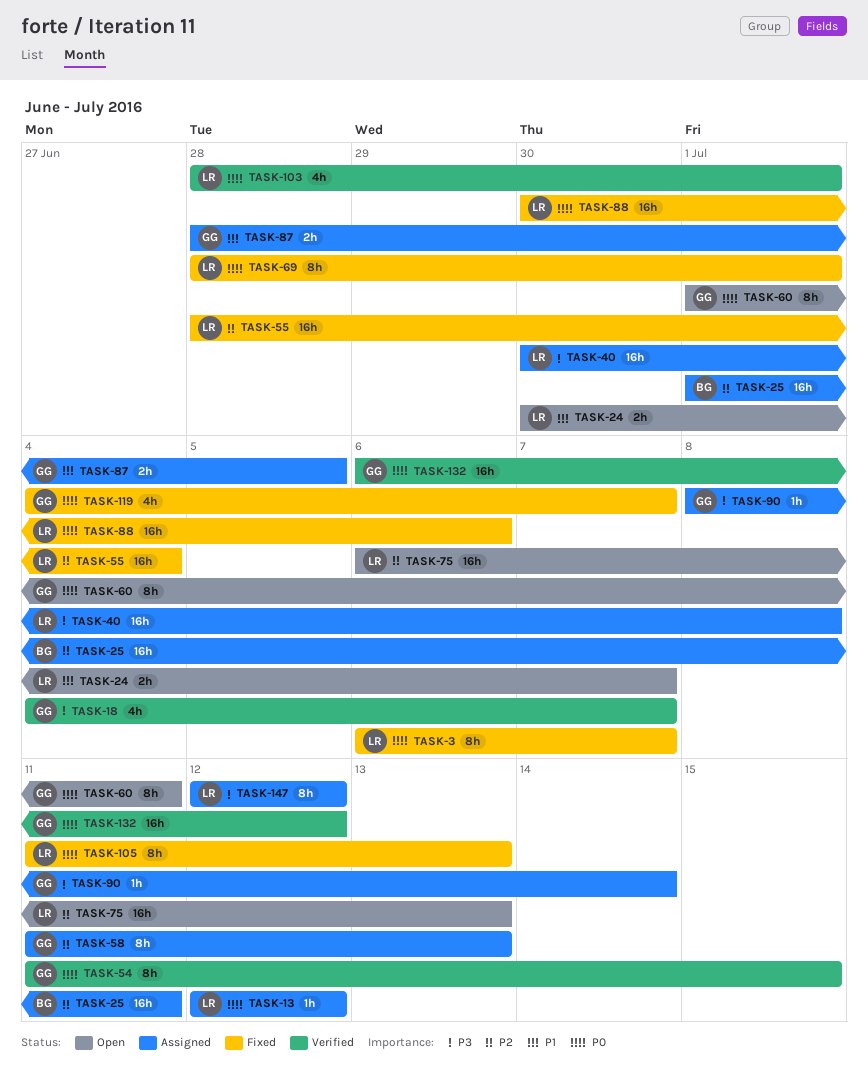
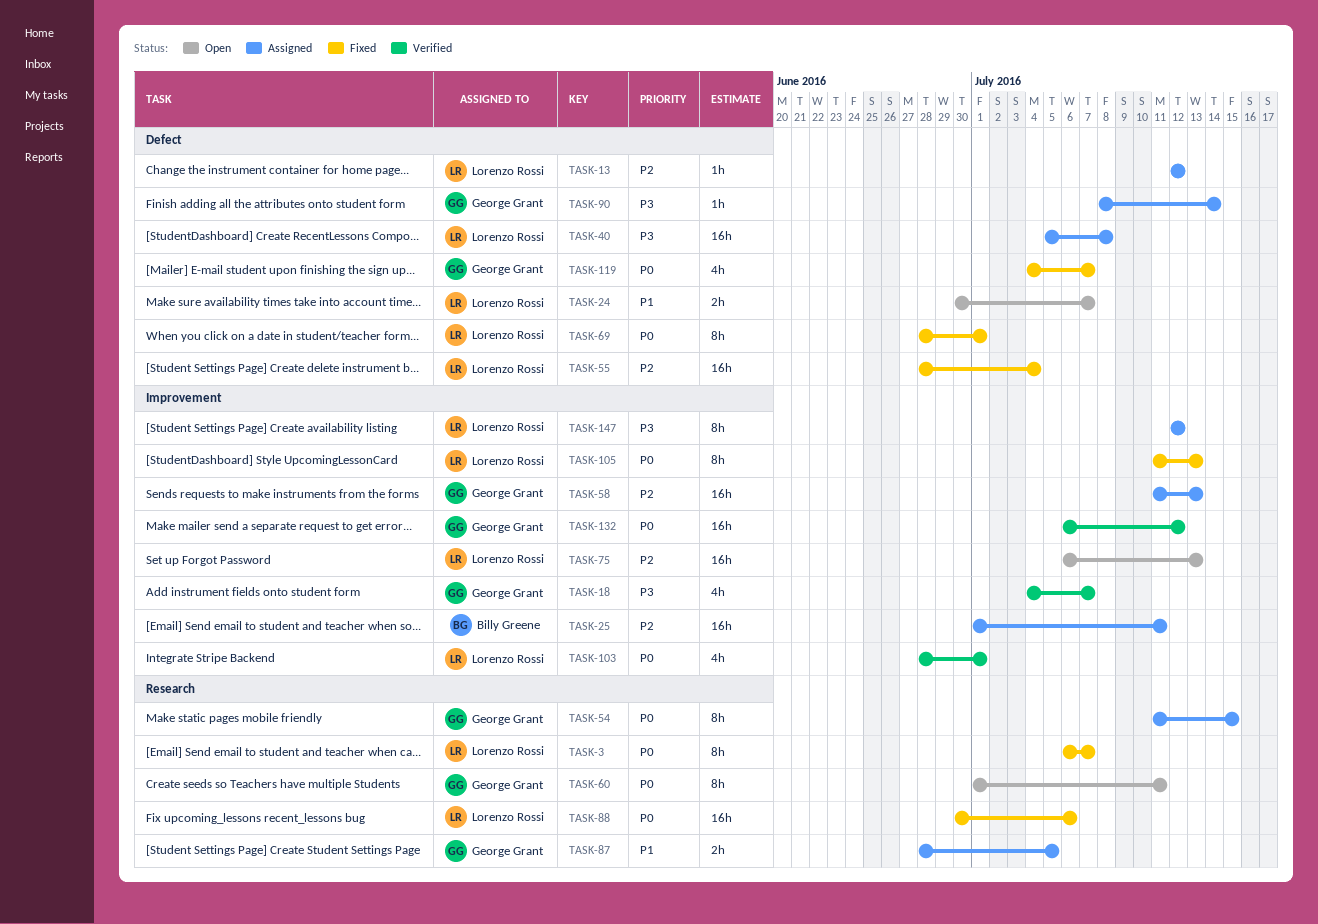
TASK-13, priority: P0 -> P2
TASK-40, start: Jun 30 -> Jul 5
TASK-54, status: Verified -> Assigned
TASK-58, estimate: 8h -> 16h

